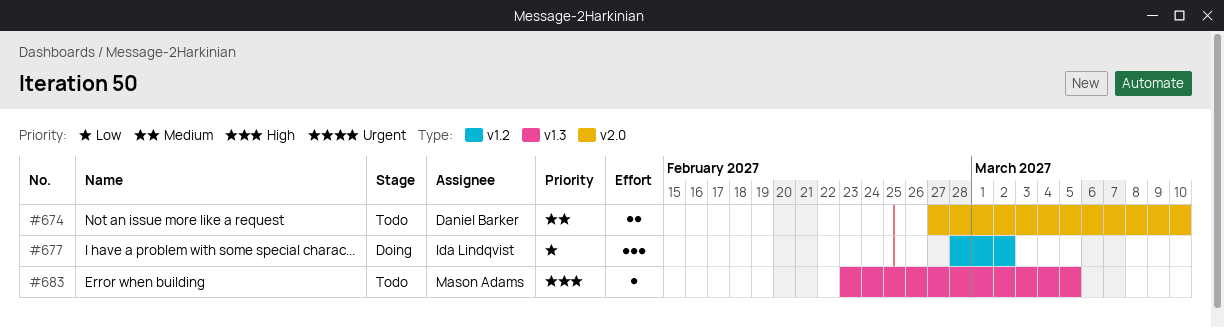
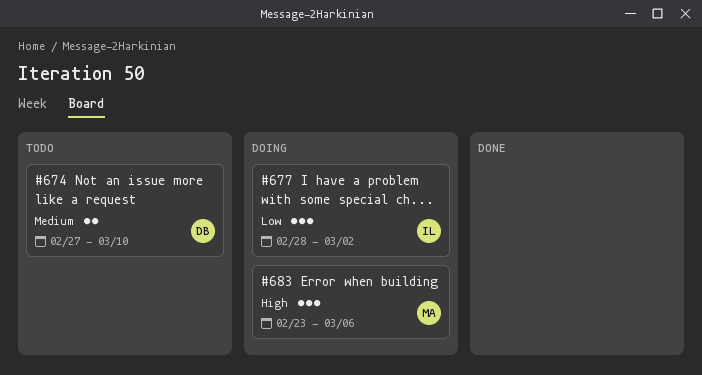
#683, status: Todo -> Doing
#683, estimate: 1 -> 3
#683, due: Mar 5 -> Mar 6

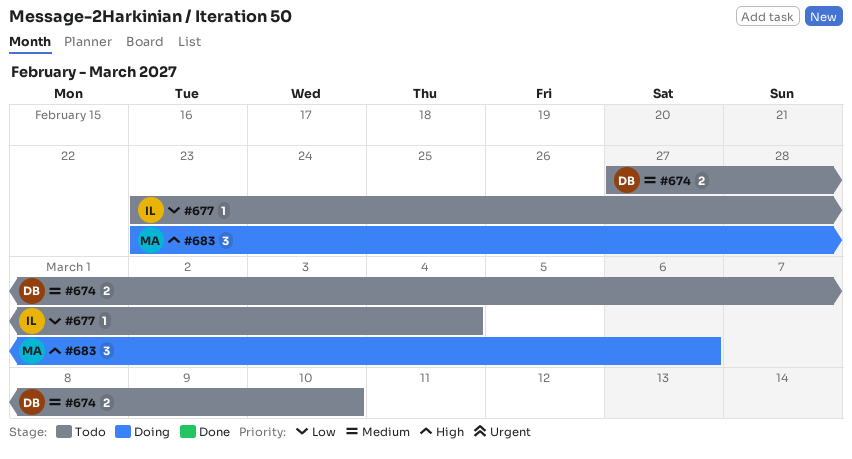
#677, status: Doing -> Todo
#677, estimate: 3 -> 1
#677, start: Feb 28 -> Feb 23
#677, due: Mar 2 -> Mar 4

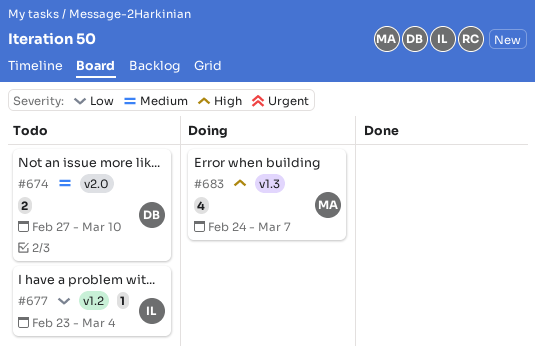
#683, estimate: 3 -> 4
#683, start: Feb 23 -> Feb 24
#683, due: Mar 6 -> Mar 7

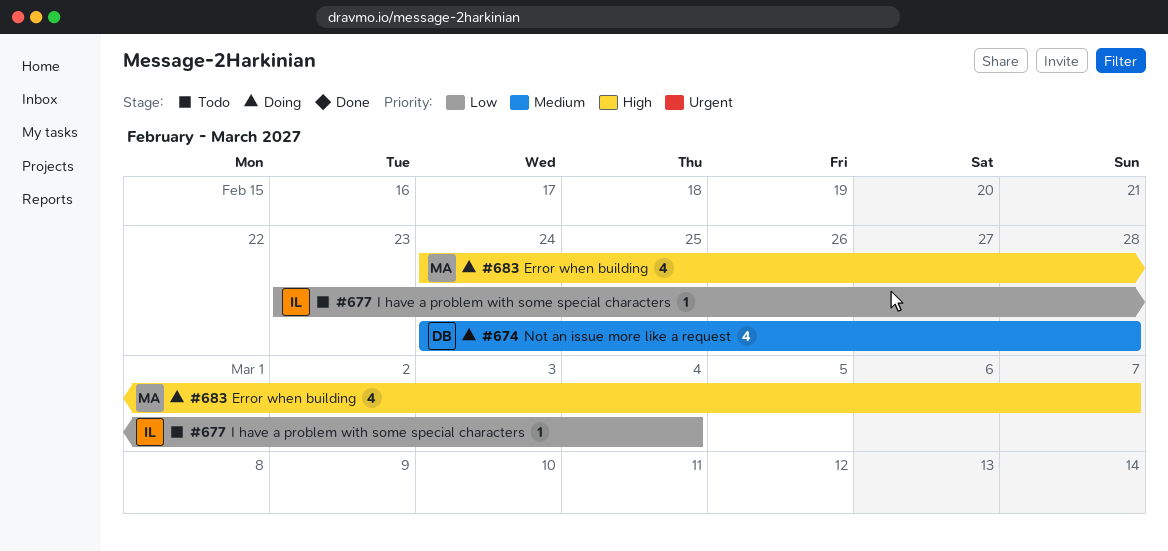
#674, status: Todo -> Doing
#674, estimate: 2 -> 4
#674, start: Feb 27 -> Feb 24
#674, due: Mar 10 -> Feb 28

